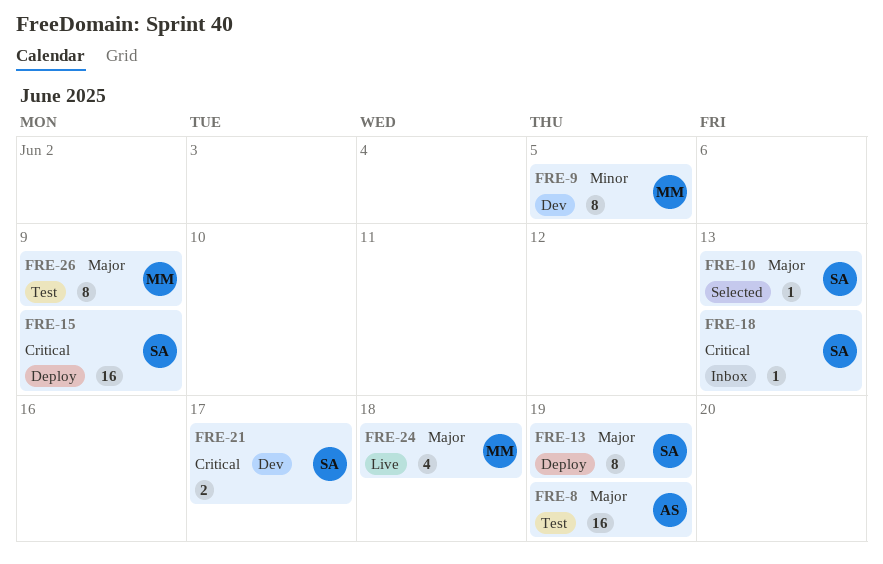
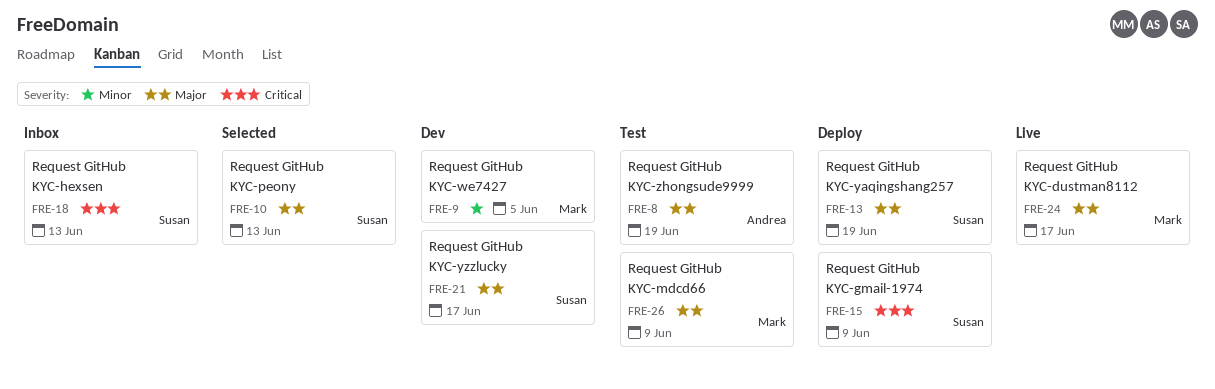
FRE-21, priority: Critical -> Major
FRE-24, due: Jun 18 -> Jun 17

